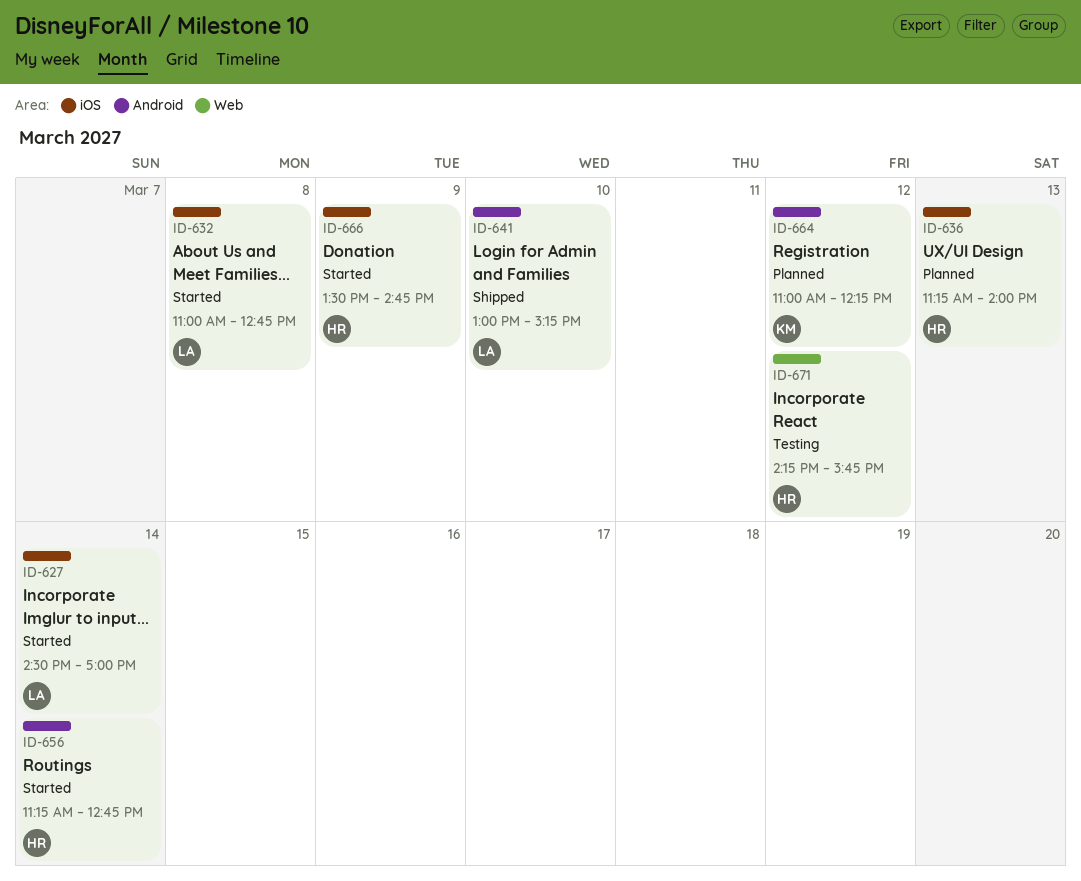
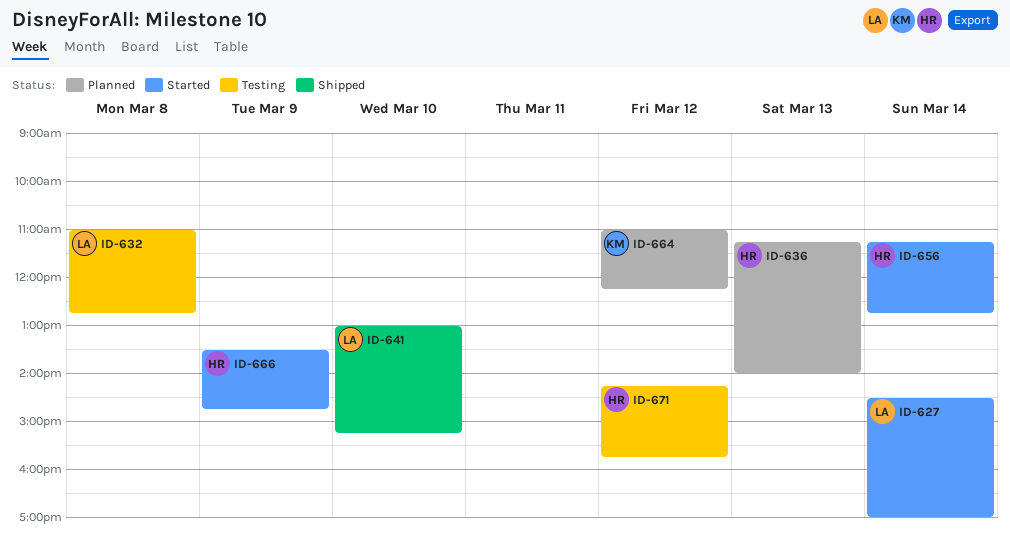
ID-632, status: Started -> Testing

